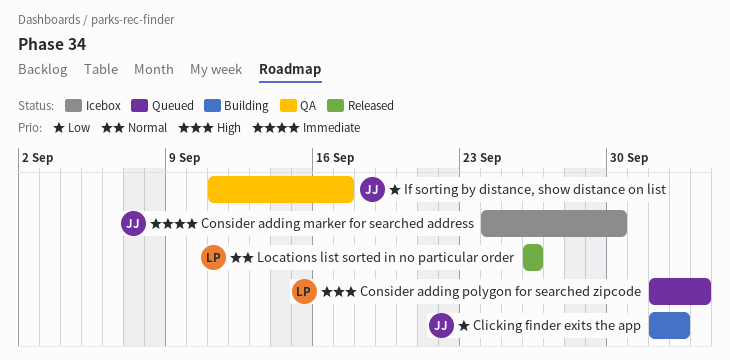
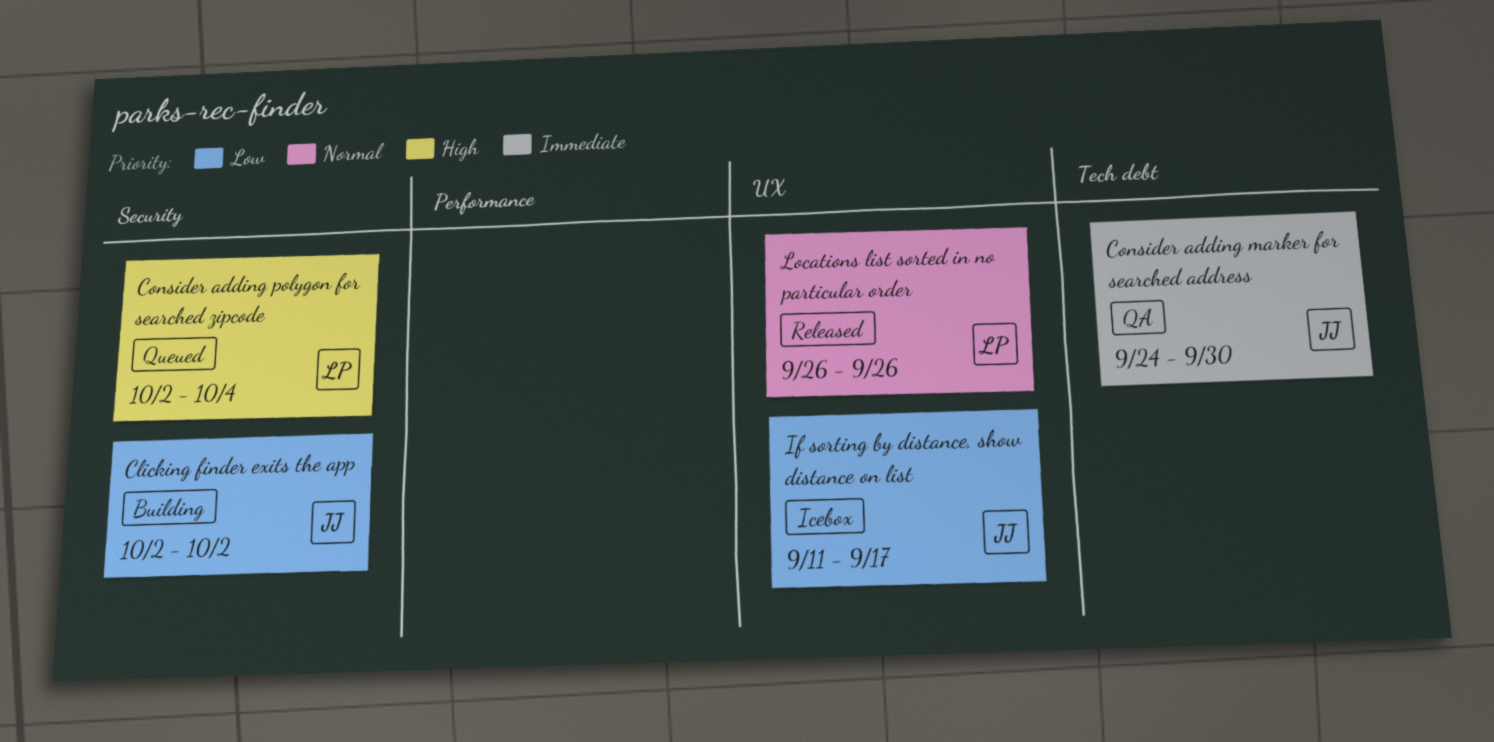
Clicking finder exits the app, due: Oct 3 -> Oct 2
Consider adding marker for searched address, status: Icebox -> QA
If sorting by distance, show distance on list, status: QA -> Icebox

